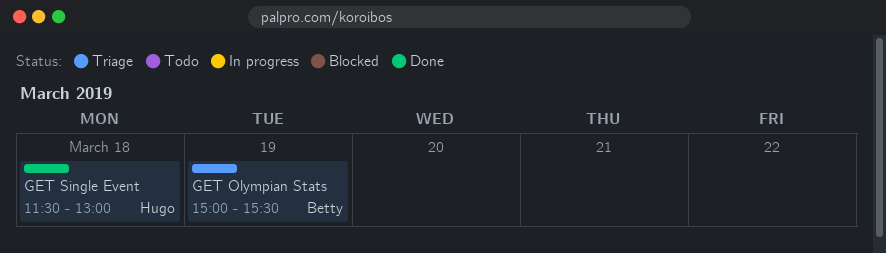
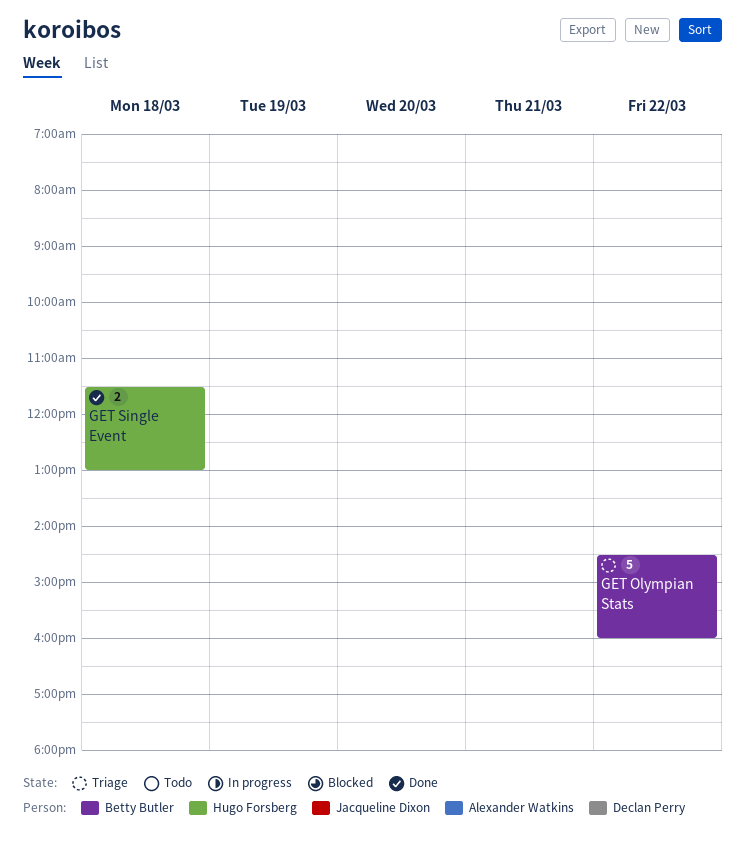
GET Olympian Stats, day: Mar 19 -> Mar 22
GET Olympian Stats, begins: 15:00 -> 14:30
GET Olympian Stats, ends: 15:30 -> 16:00

